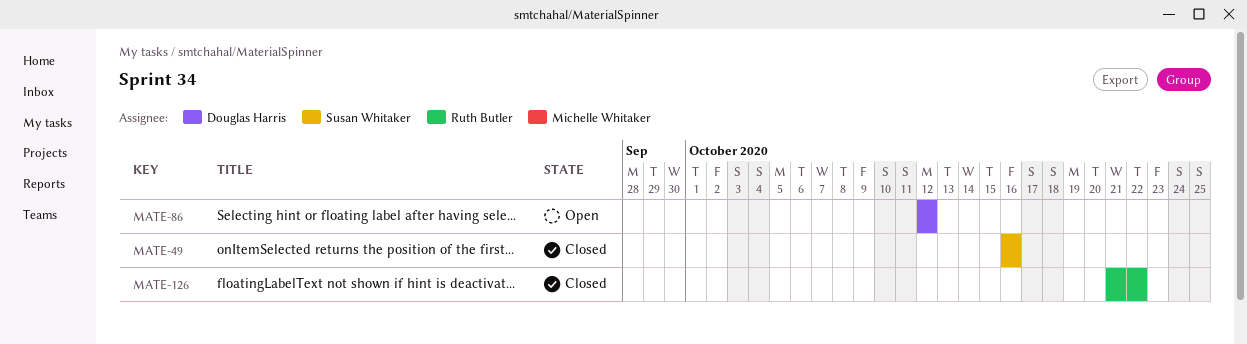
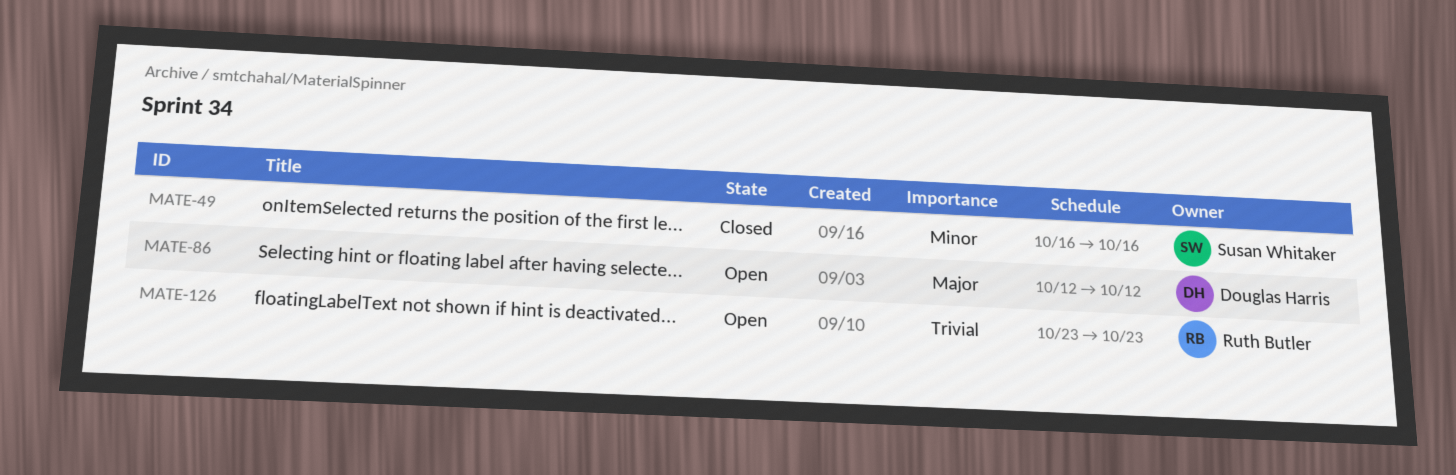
MATE-126, status: Closed -> Open
MATE-126, start: Oct 21 -> Oct 23
MATE-126, due: Oct 22 -> Oct 23

